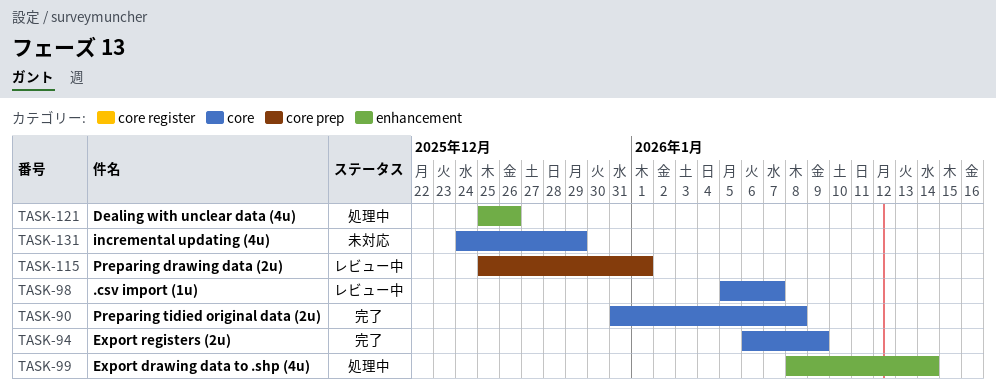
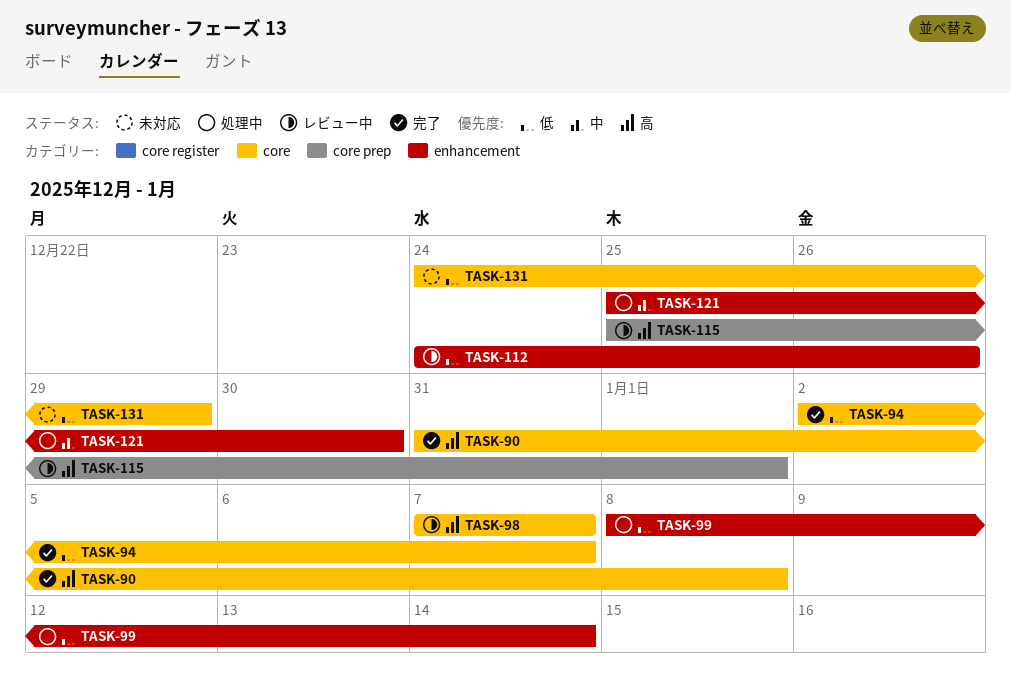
TASK-94, start: Jan 6 -> Jan 2
TASK-94, due: Jan 9 -> Jan 7
TASK-98, start: Jan 5 -> Jan 7
TASK-112: none -> present
TASK-121, due: Dec 26 -> Dec 30

